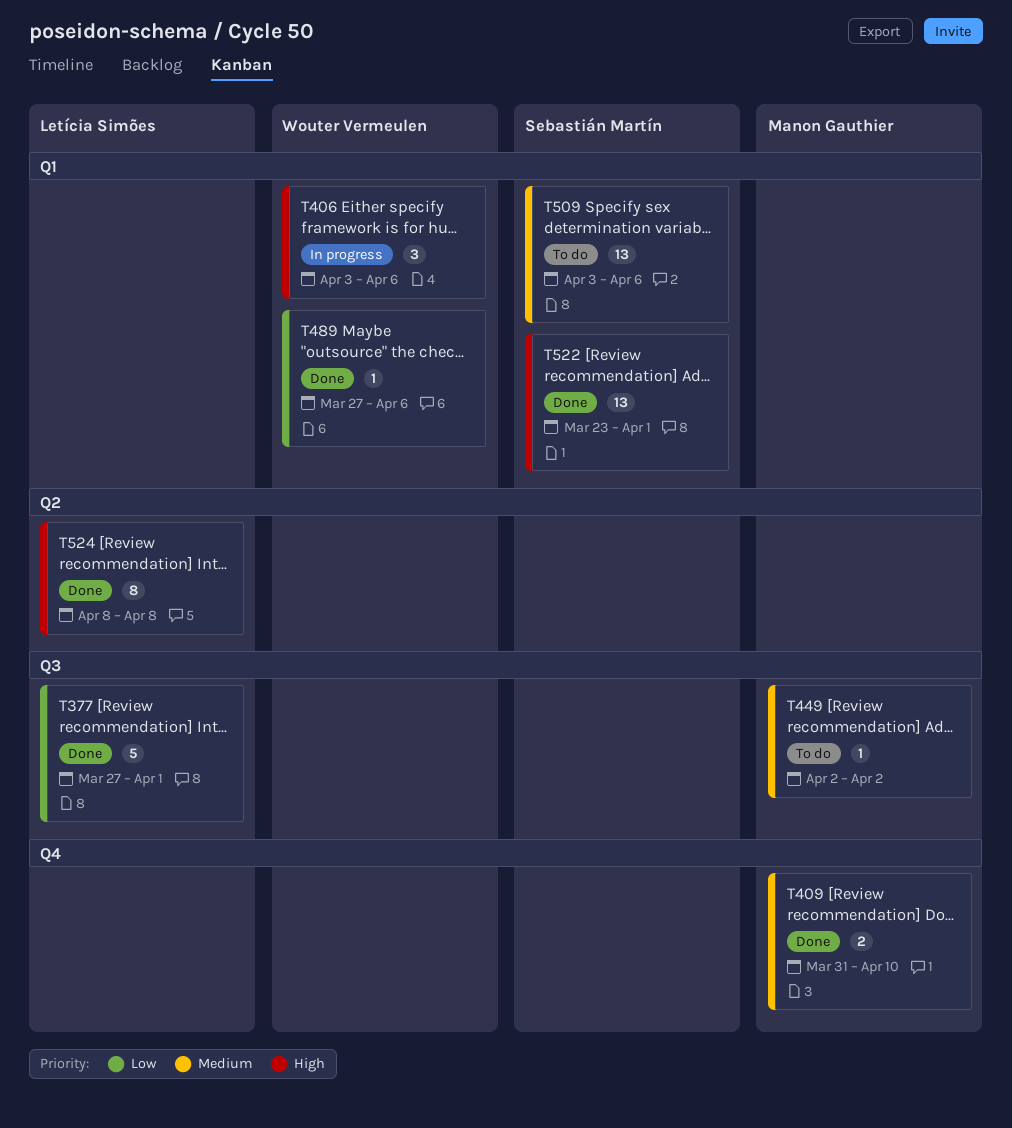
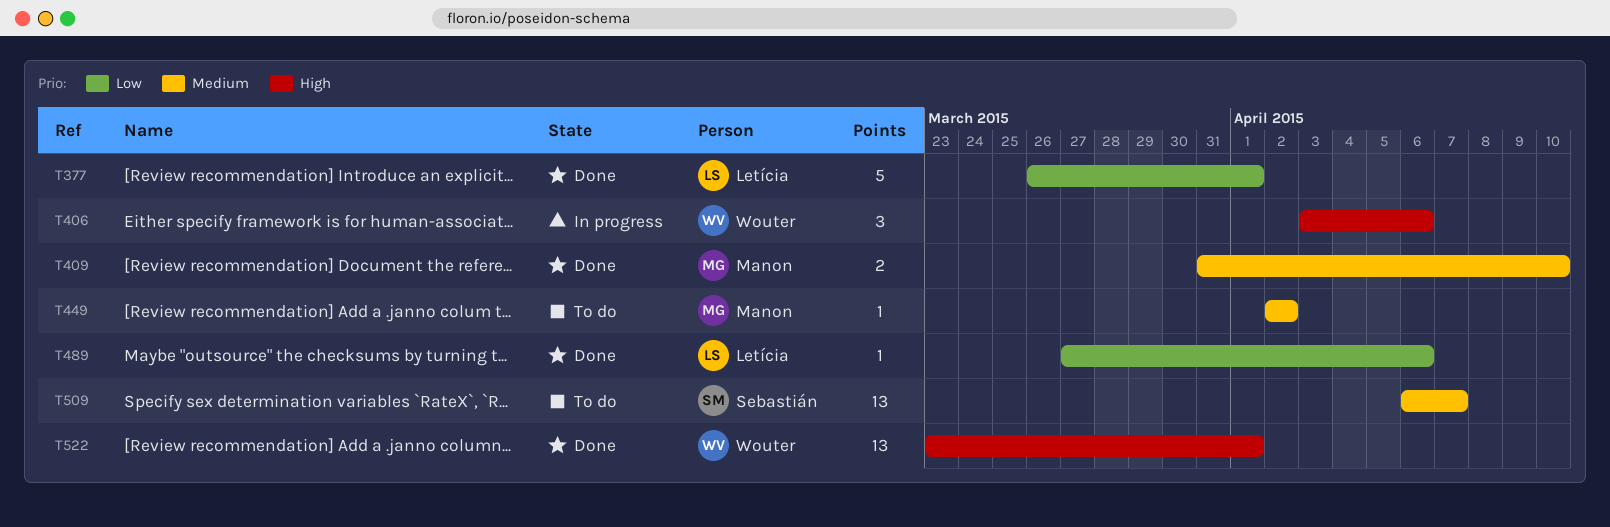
T377, start: Mar 27 -> Mar 26
T489, owner: Wouter Vermeulen -> Letícia Simões
T509, start: Apr 3 -> Apr 6
T509, due: Apr 6 -> Apr 7
T522, owner: Sebastián Martín -> Wouter Vermeulen
T524: present -> none

